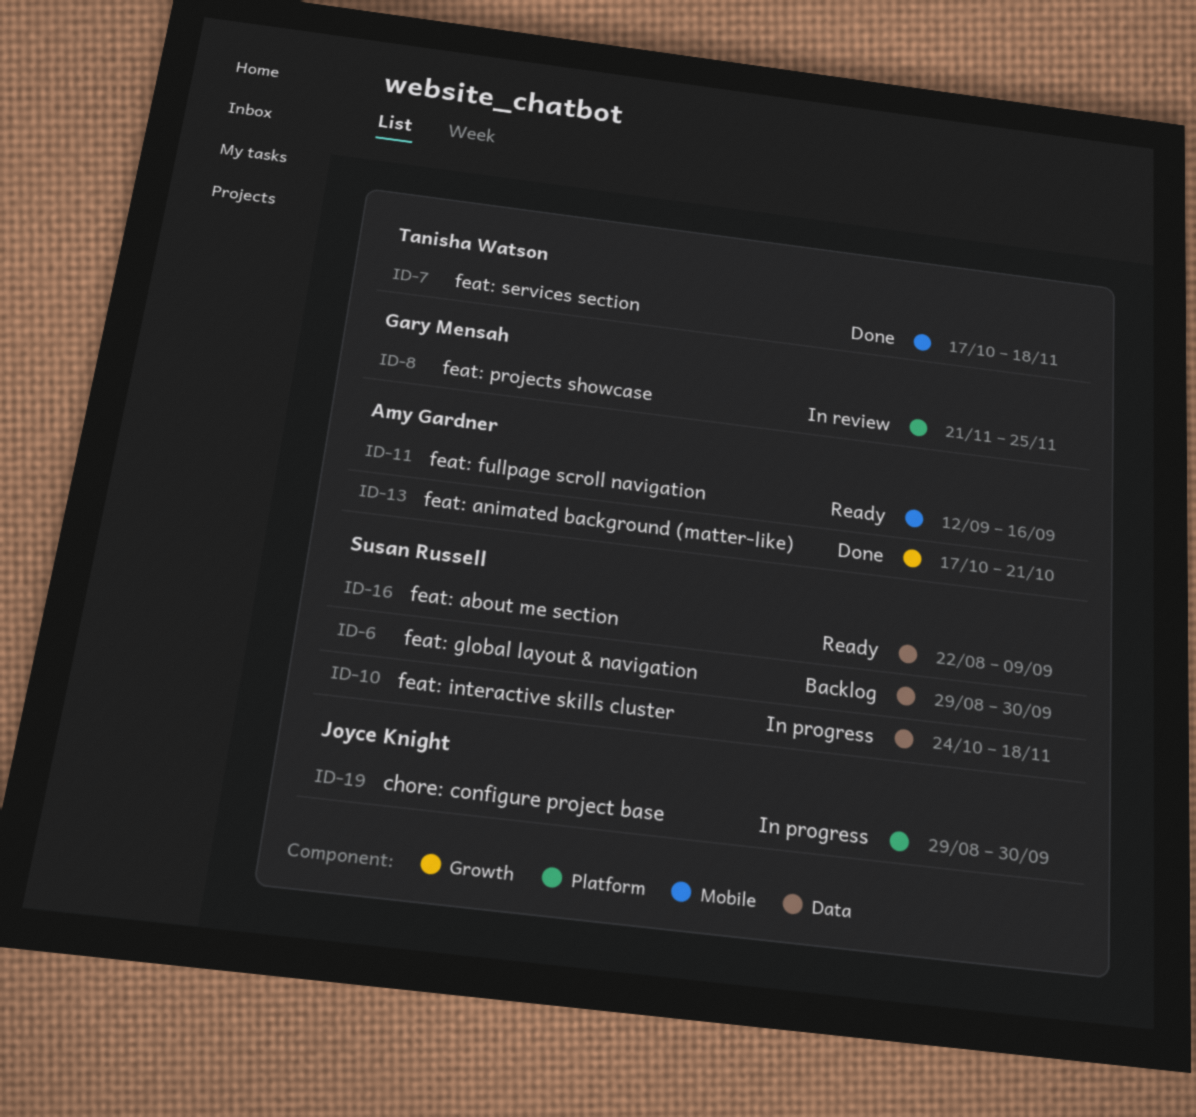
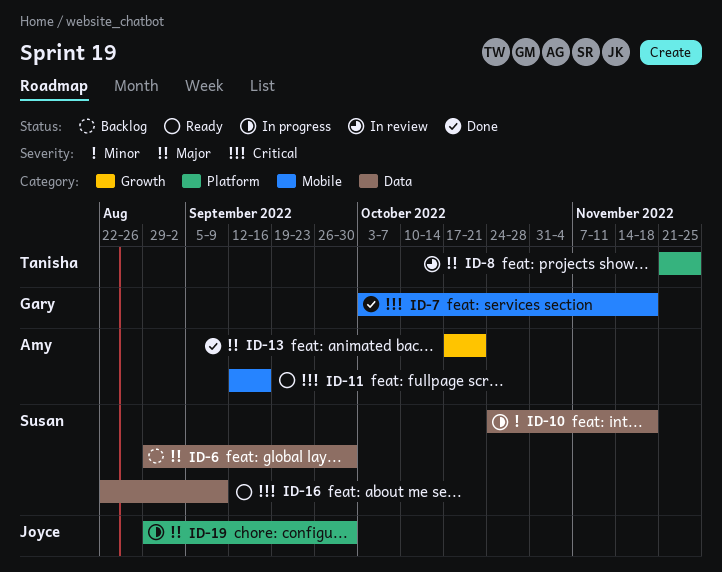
ID-7, owner: Tanisha Watson -> Gary Mensah
ID-7, start: Oct 17 -> Oct 3
ID-8, owner: Gary Mensah -> Tanisha Watson

